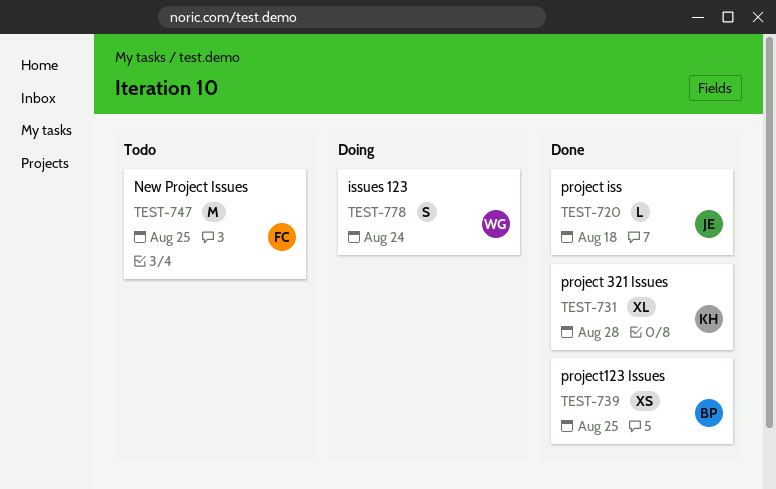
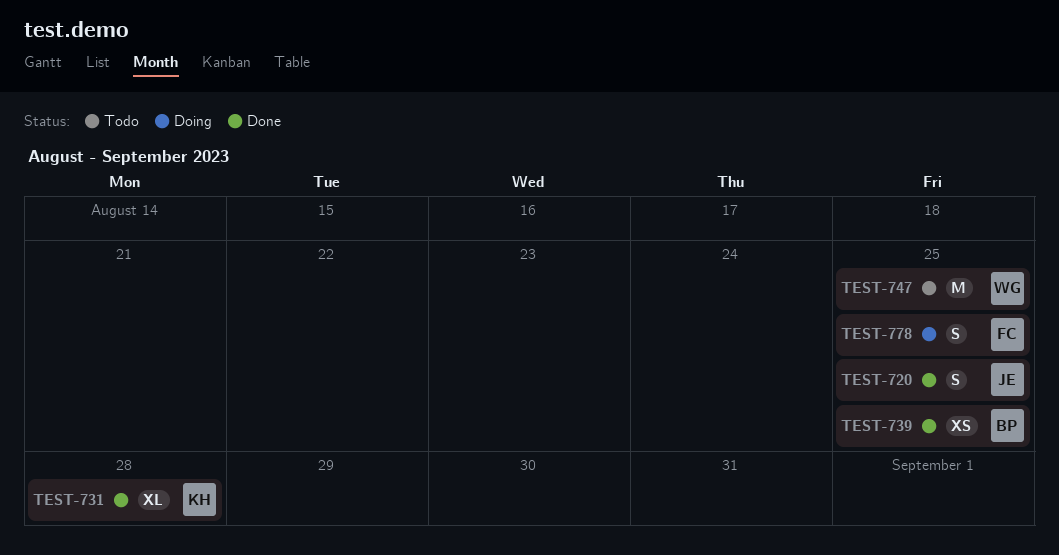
TEST-720, estimate: L -> S
TEST-720, due: Aug 18 -> Aug 25
TEST-747, owner: FC -> WG
TEST-778, owner: WG -> FC
TEST-778, due: Aug 24 -> Aug 25

